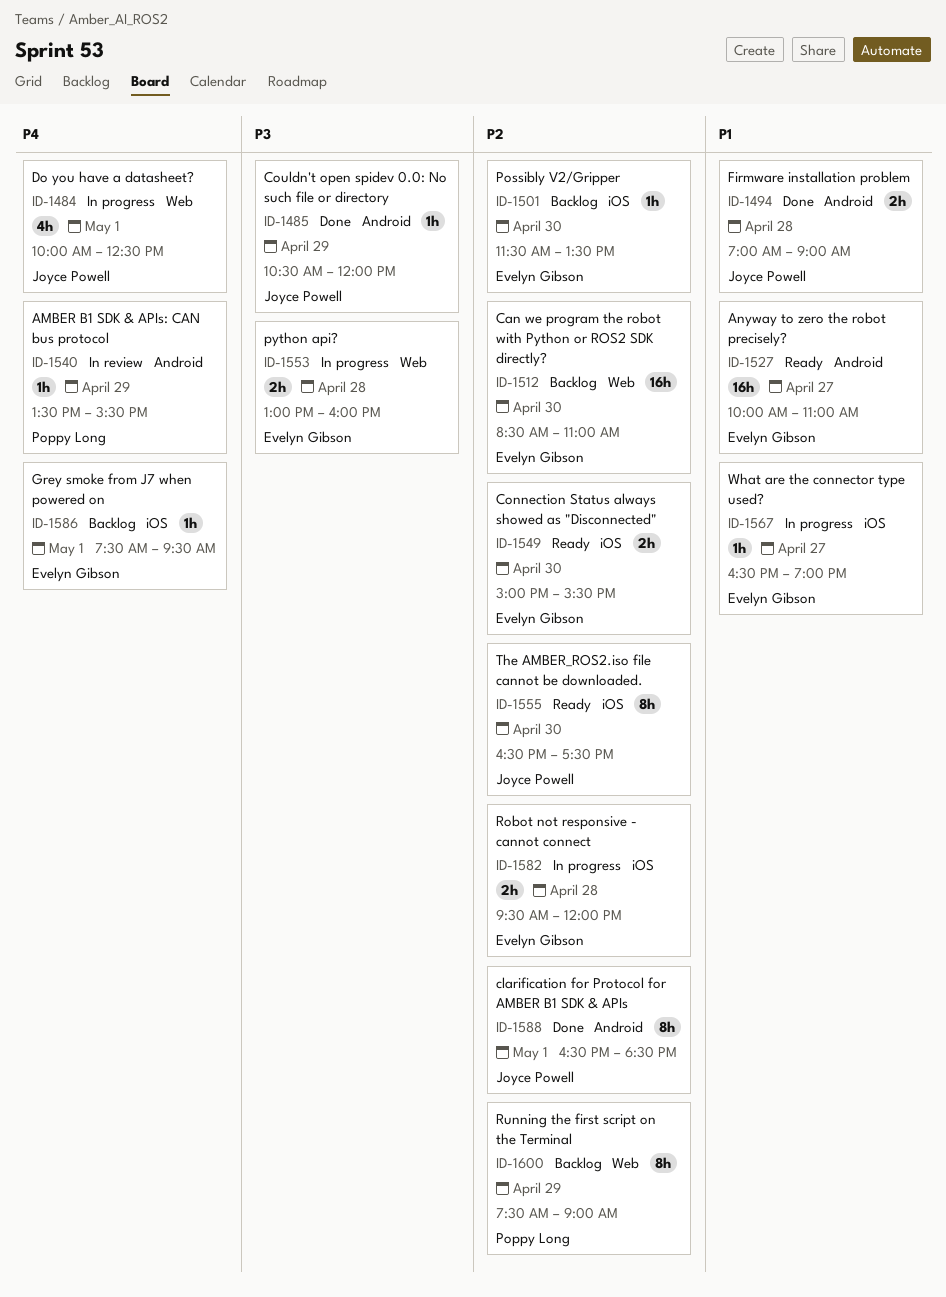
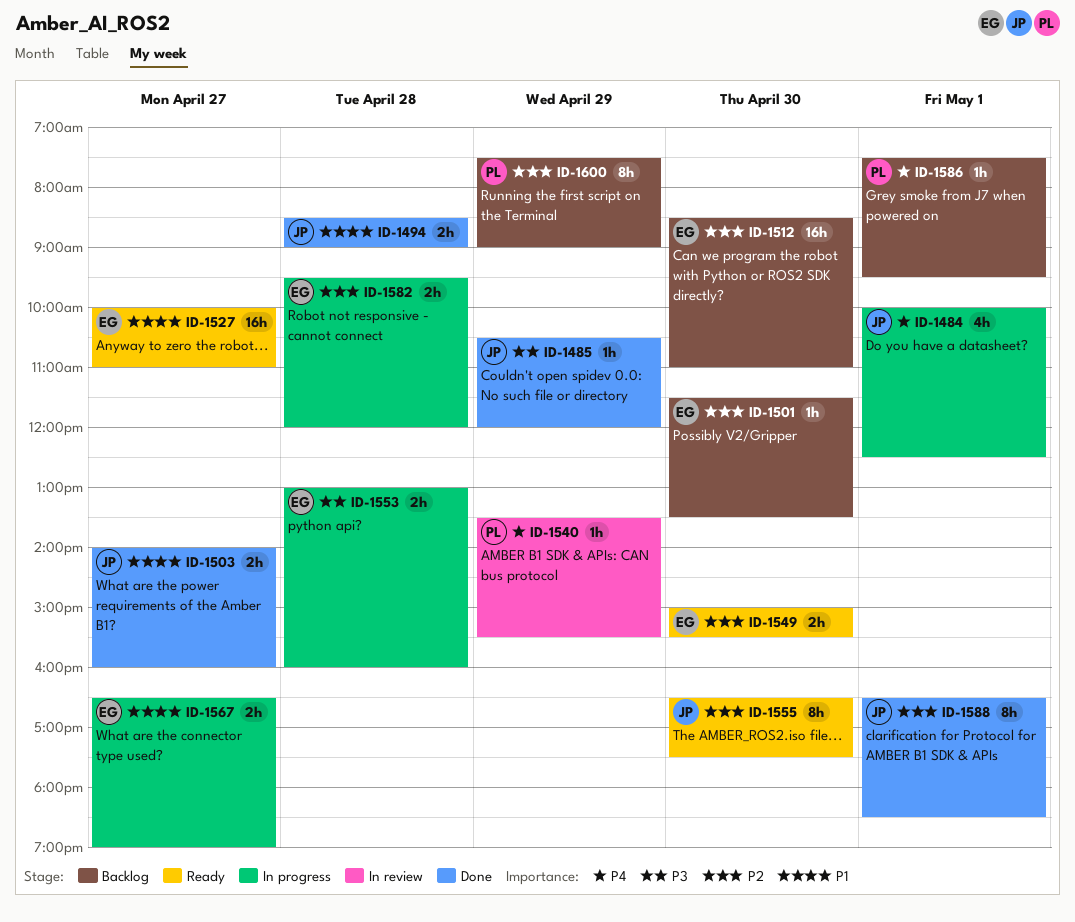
ID-1494, begins: 07:00 -> 08:30
ID-1503: none -> present
ID-1567, estimate: 1h -> 2h
ID-1586, owner: Evelyn Gibson -> Poppy Long

